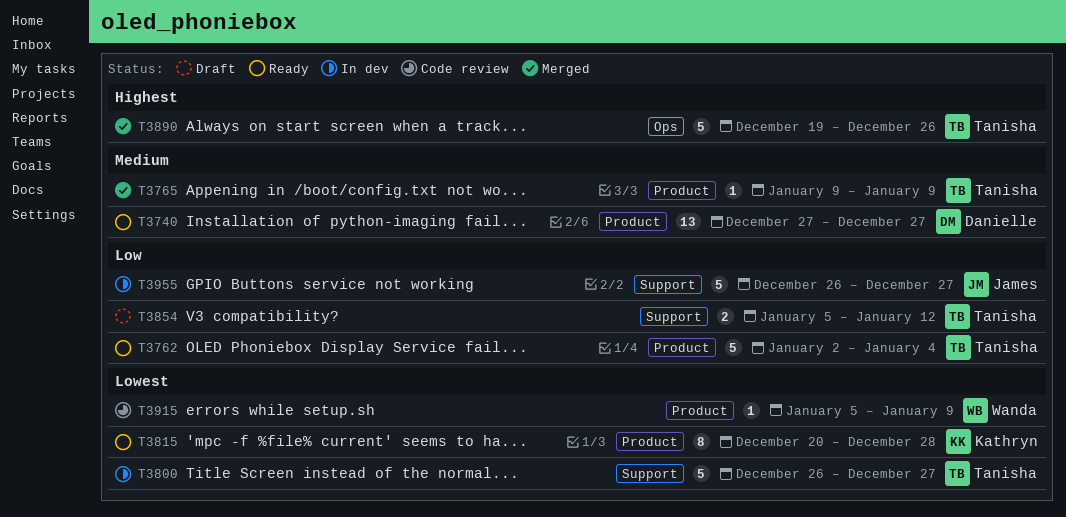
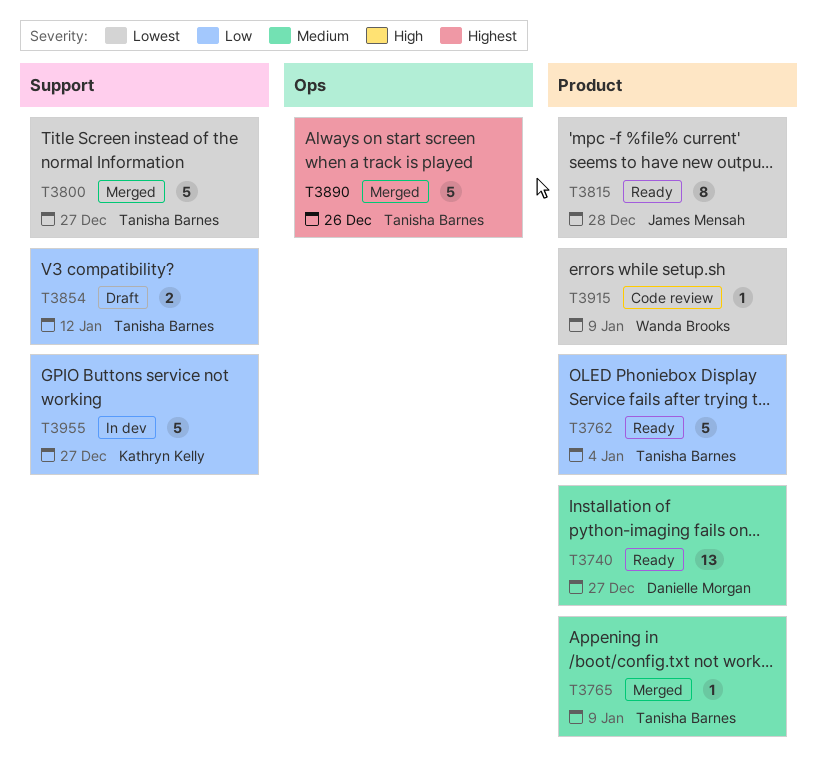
T3800, status: In dev -> Merged
T3815, owner: Kathryn Kelly -> James Mensah
T3955, owner: James Mensah -> Kathryn Kelly

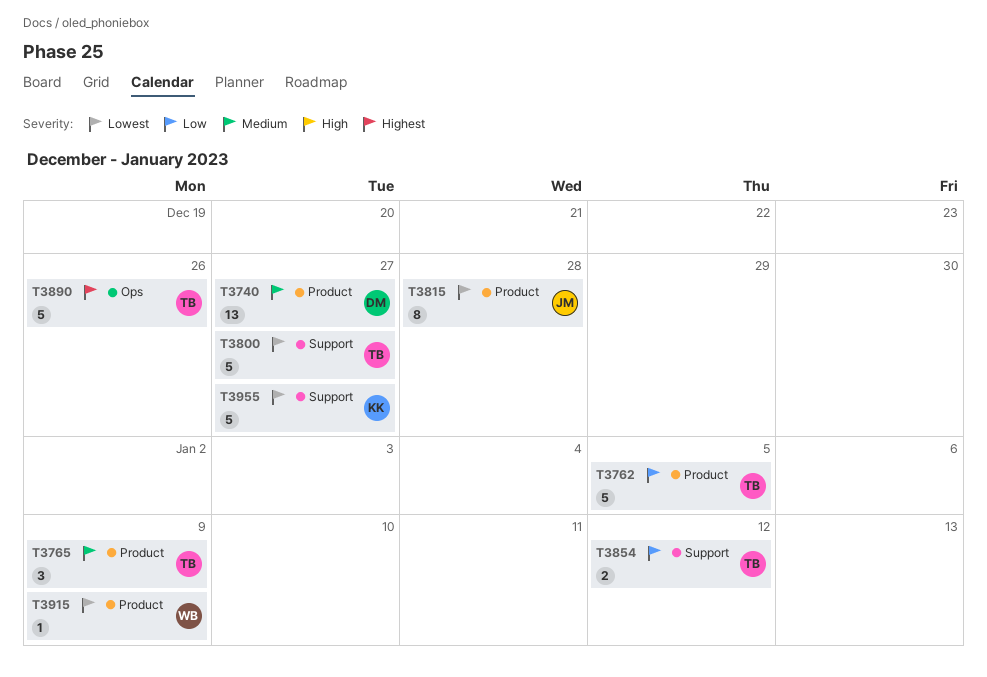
T3762, due: Jan 4 -> Jan 5
T3765, estimate: 1 -> 3
T3955, priority: Low -> Lowest

